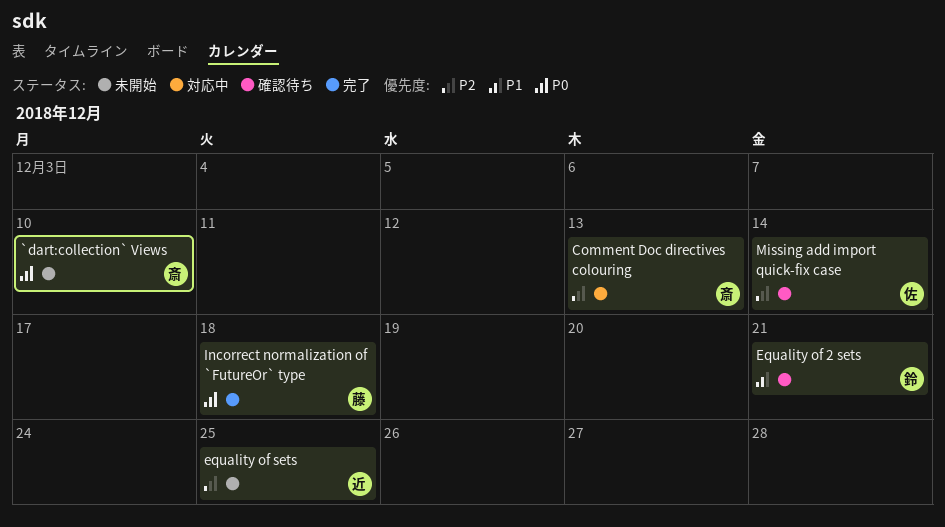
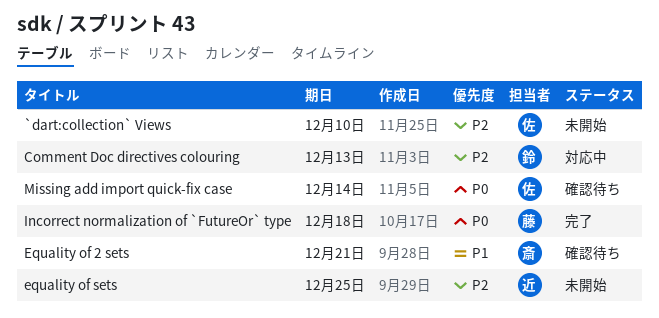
`dart:collection` Views, owner: 斎 -> 佐
`dart:collection` Views, priority: P0 -> P2
Comment Doc directives colouring, owner: 斎 -> 鈴
Equality of 2 sets, owner: 鈴 -> 斎
Missing add import quick-fix case, priority: P2 -> P0

